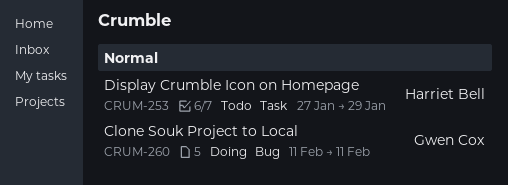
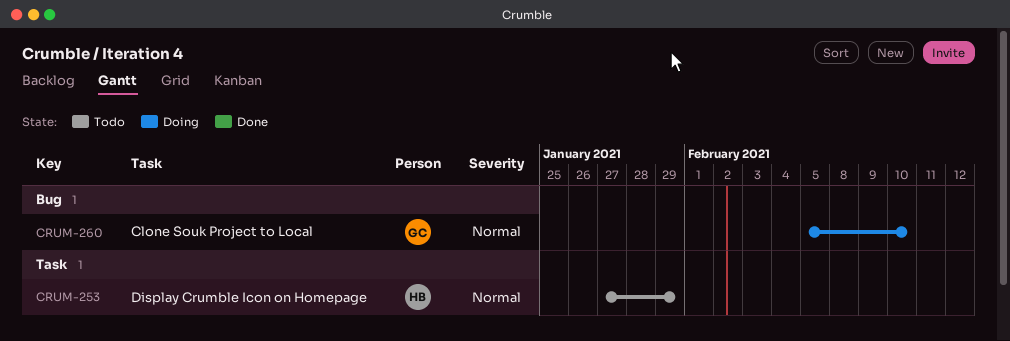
CRUM-260, start: Feb 11 -> Feb 5
CRUM-260, due: Feb 11 -> Feb 10

